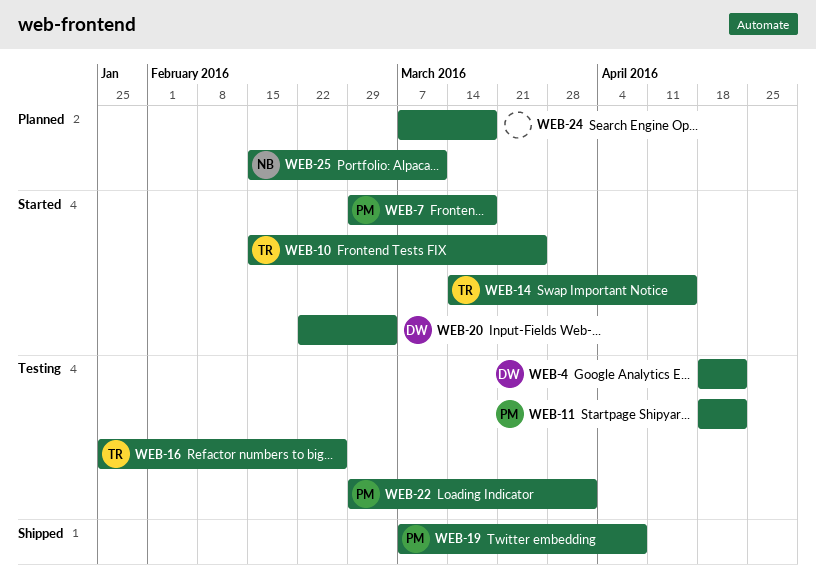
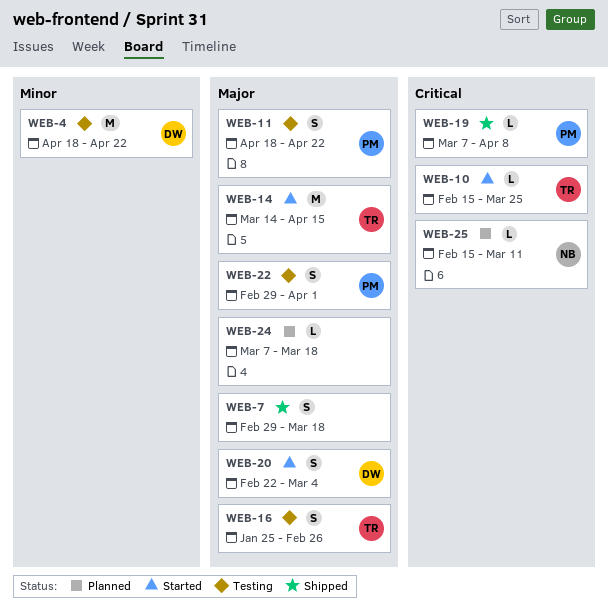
WEB-7, status: Started -> Shipped
WEB-7, owner: PM -> none

